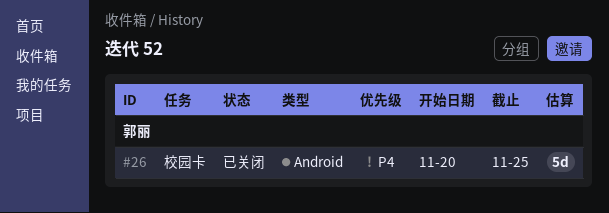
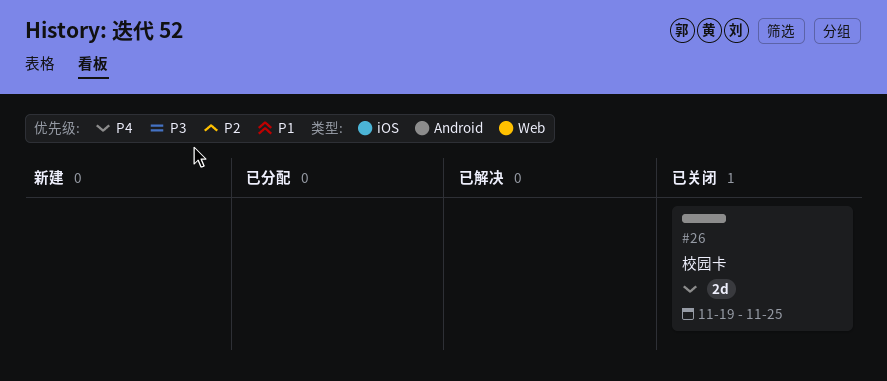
#26, estimate: 5d -> 2d
#26, start: Nov 20 -> Nov 19

